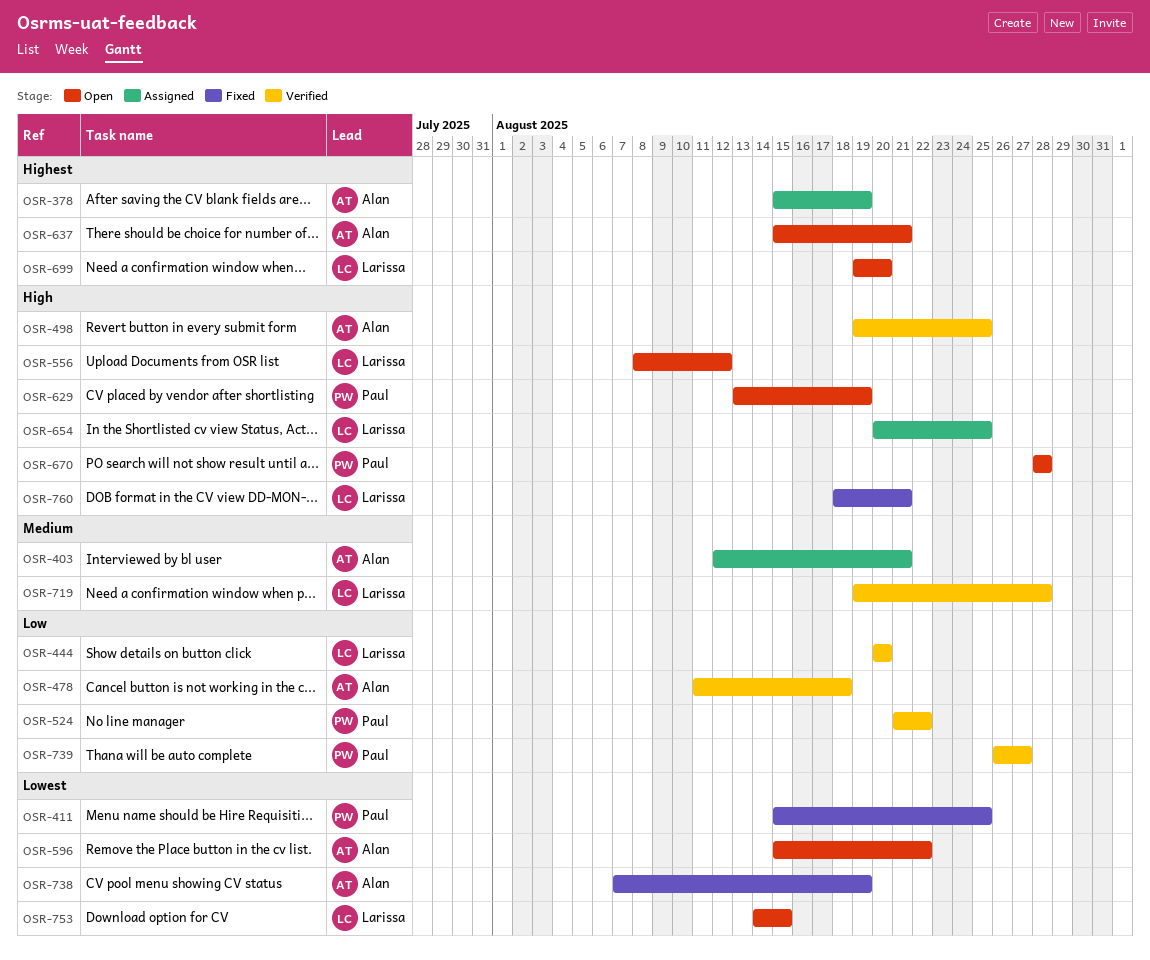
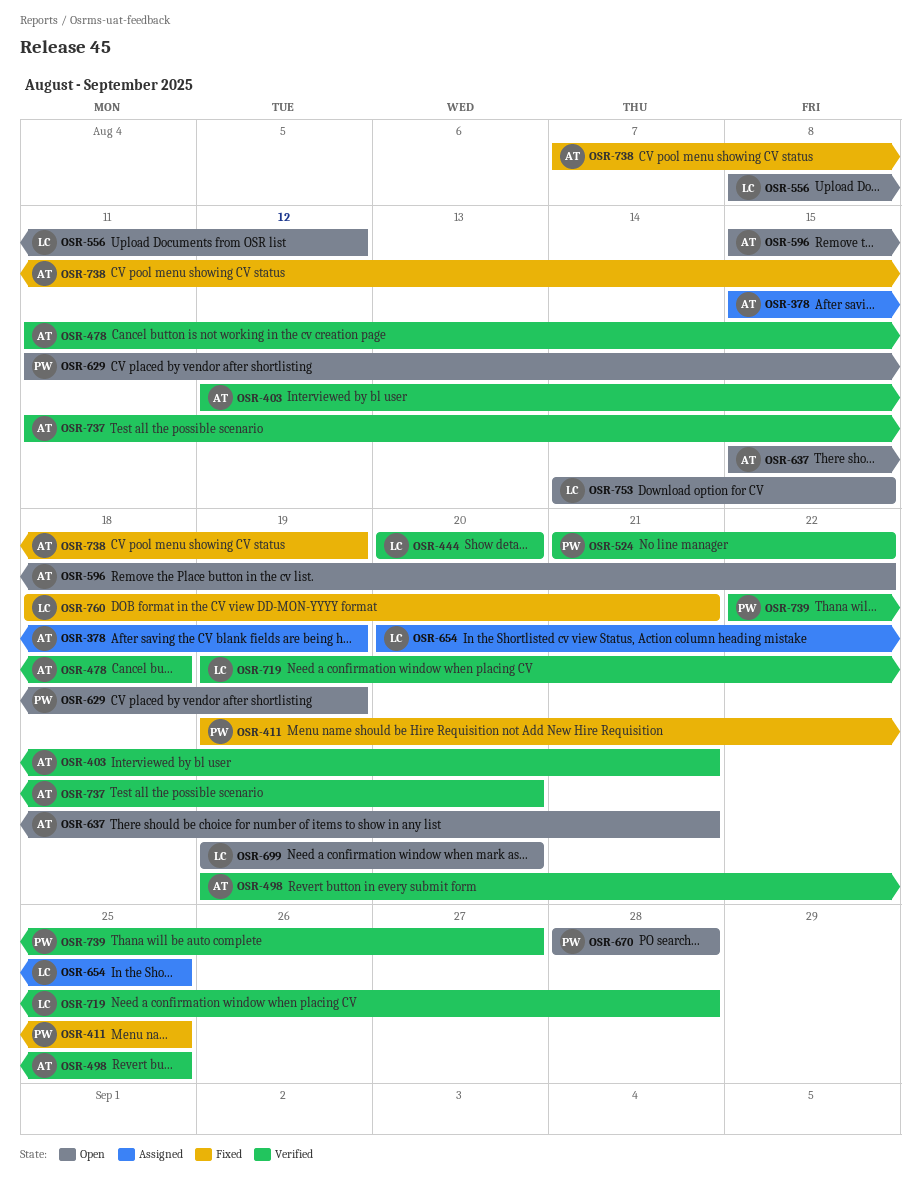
OSR-403, status: Assigned -> Verified
OSR-411, start: Aug 15 -> Aug 19
OSR-629, start: Aug 13 -> Aug 11
OSR-737: none -> present
OSR-739, start: Aug 26 -> Aug 22

